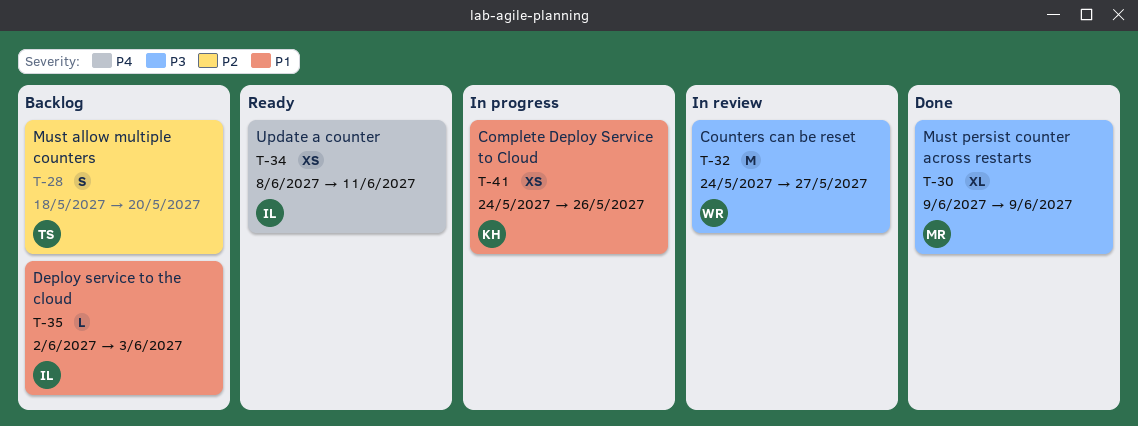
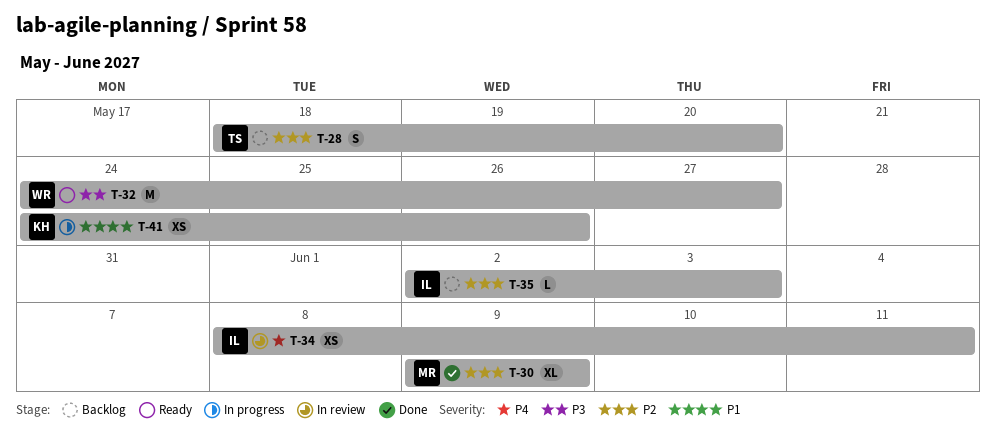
T-30, priority: P3 -> P2
T-32, status: In review -> Ready
T-34, status: Ready -> In review
T-35, priority: P1 -> P2

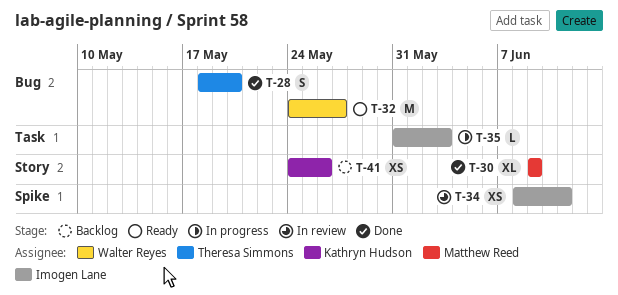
T-28, status: Backlog -> Done
T-35, status: Backlog -> In progress
T-35, start: Jun 2 -> May 31
T-41, status: In progress -> Backlog

